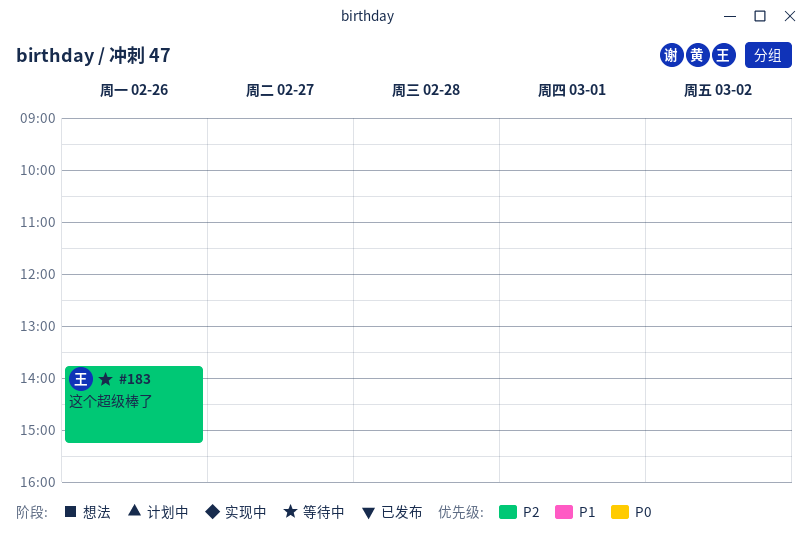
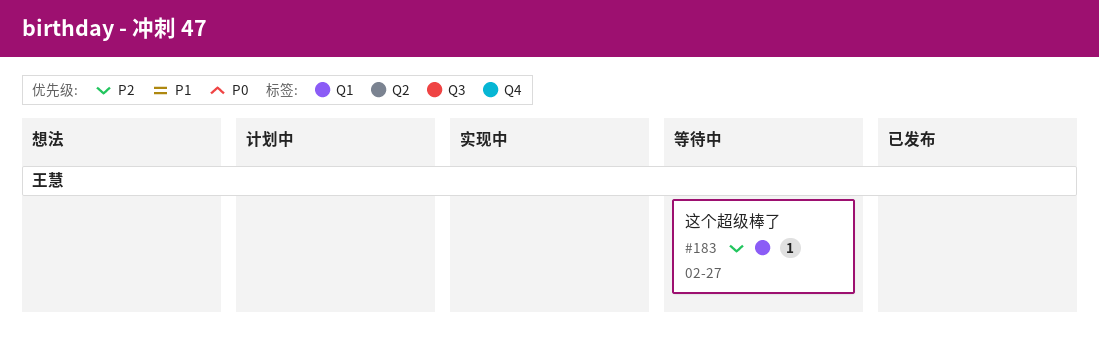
#183, day: Feb 26 -> Feb 27

